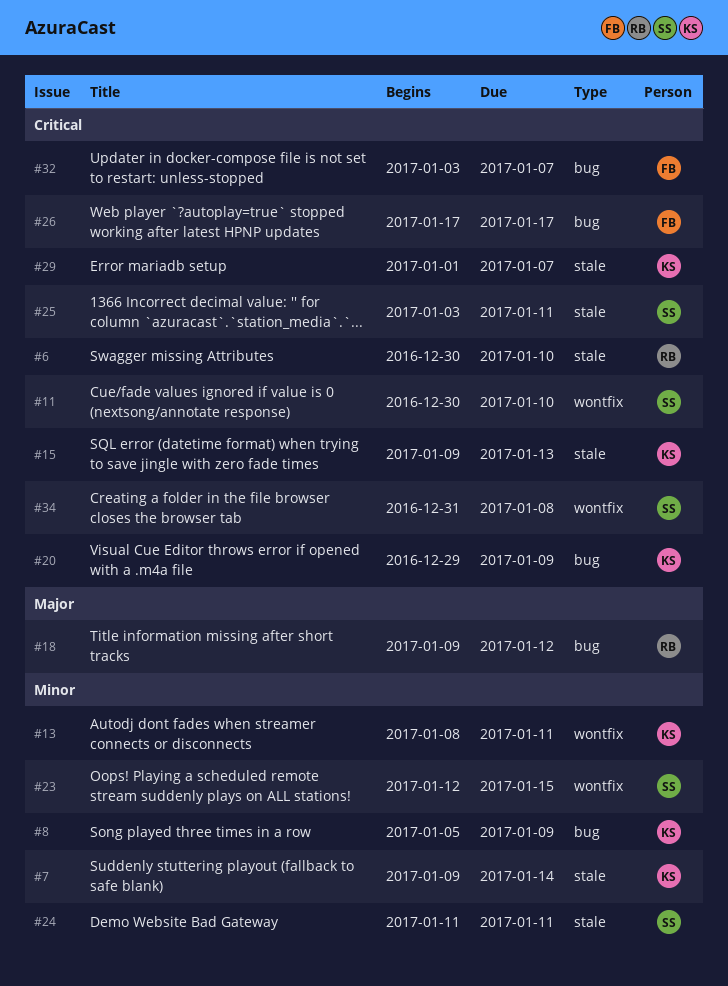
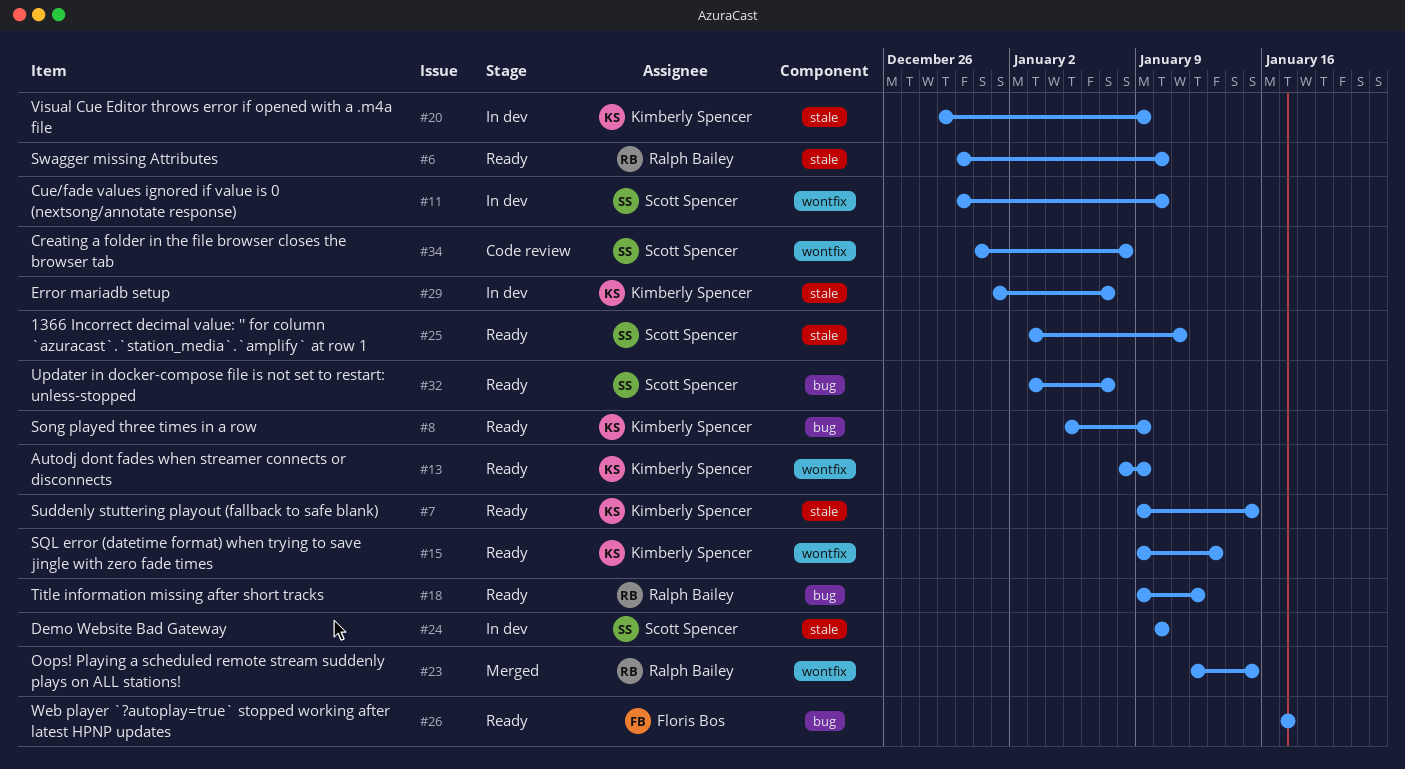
#7, due: Jan 14 -> Jan 15
#13, due: Jan 11 -> Jan 9
#15, label: stale -> wontfix
#20, label: bug -> stale
#23, owner: Scott Spencer -> Ralph Bailey
#24, start: Jan 11 -> Jan 10
#24, due: Jan 11 -> Jan 10
#32, owner: Floris Bos -> Scott Spencer

